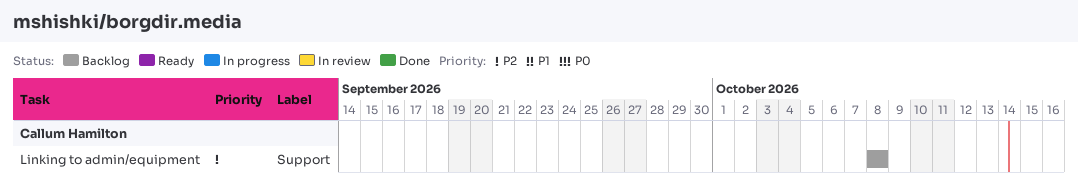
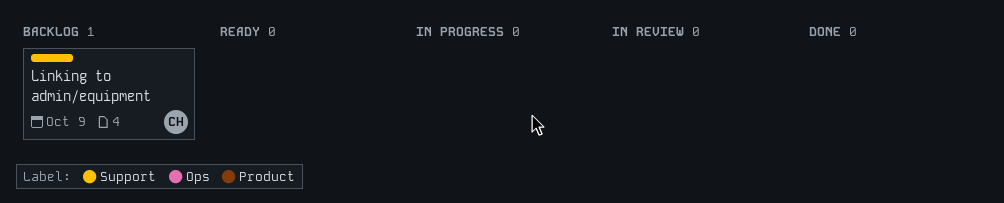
Linking to admin/equipment, due: Oct 8 -> Oct 9

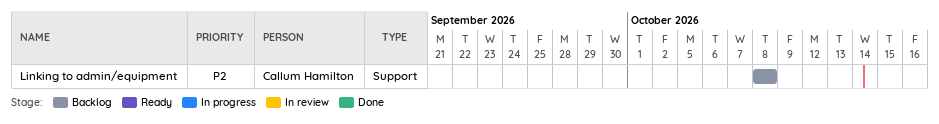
Linking to admin/equipment, due: Oct 9 -> Oct 8

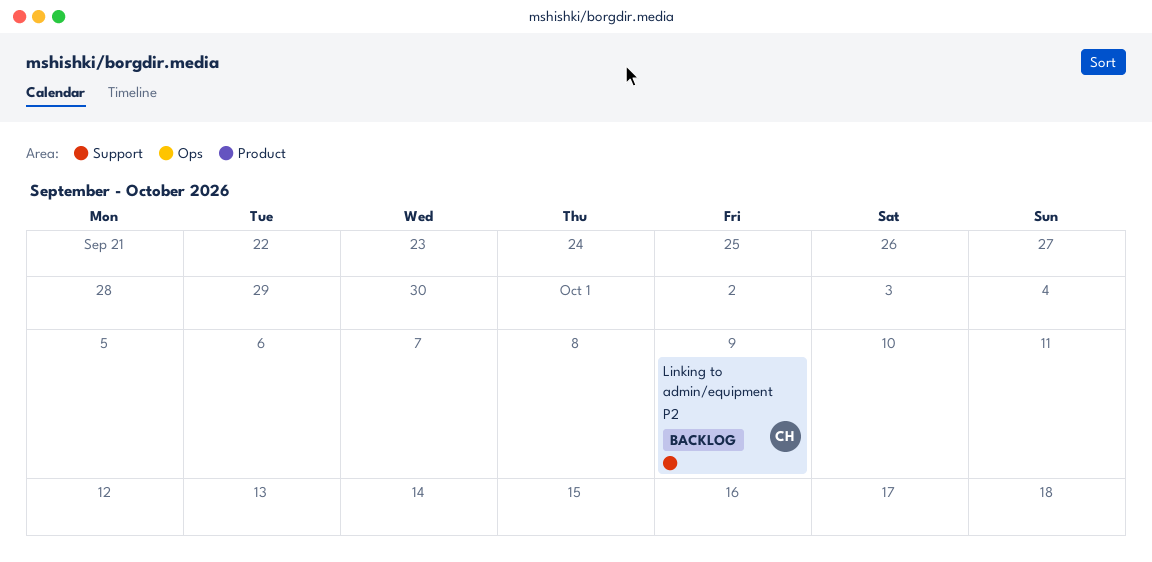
Linking to admin/equipment, due: Oct 8 -> Oct 9

